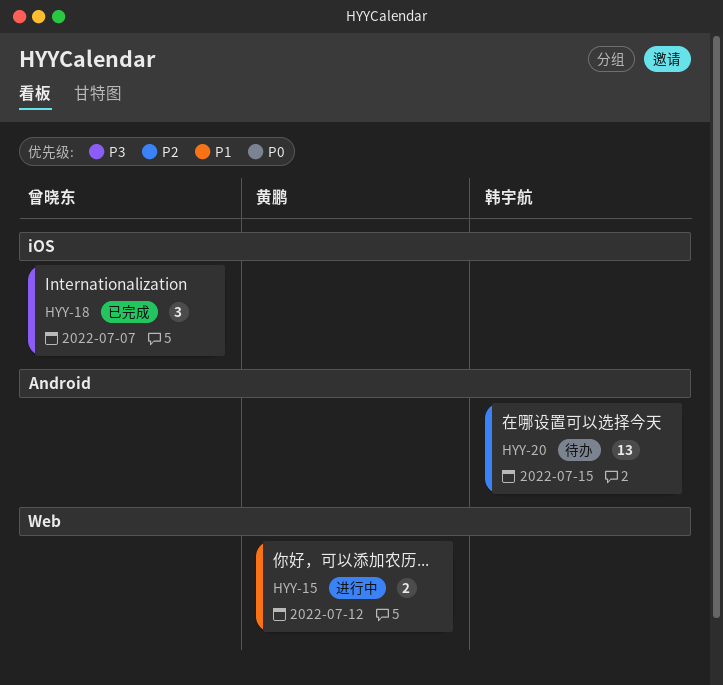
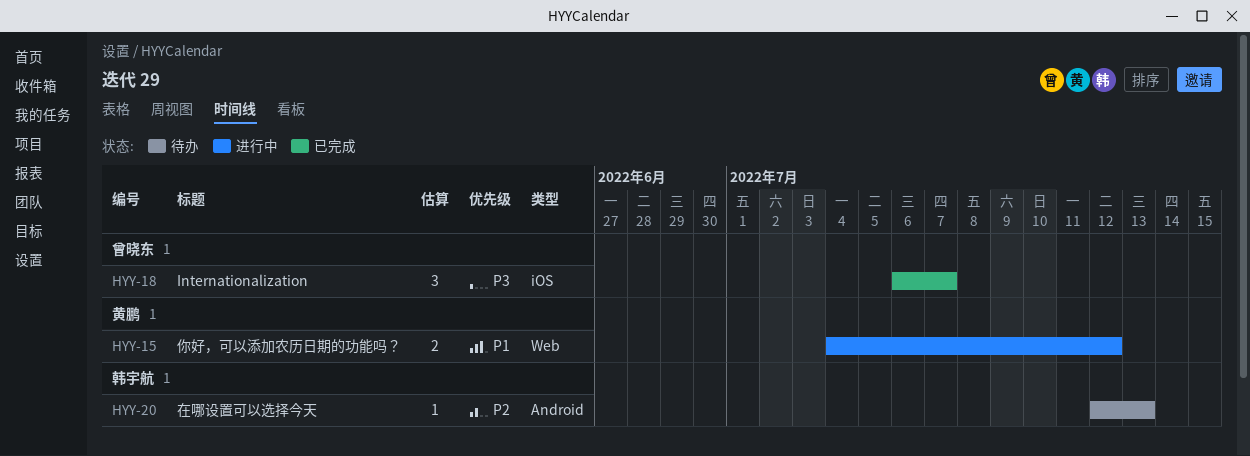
HYY-20, estimate: 13 -> 1
HYY-20, due: Jul 15 -> Jul 13

